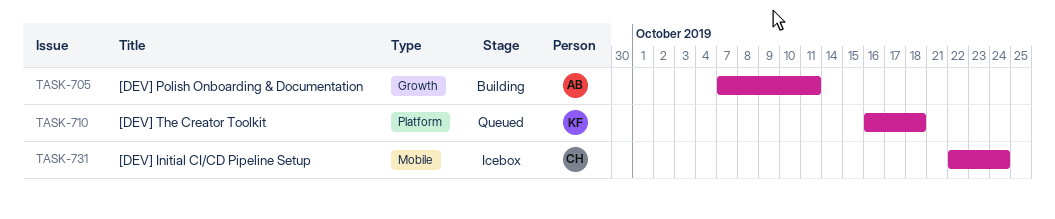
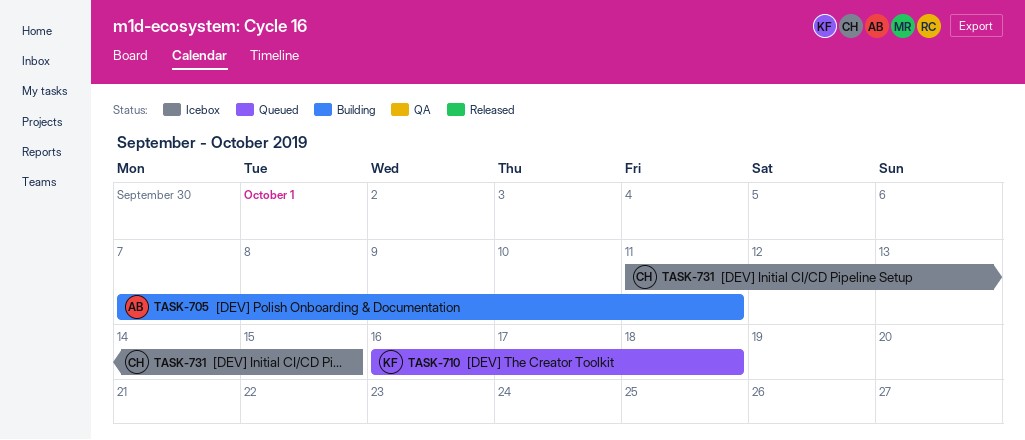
TASK-731, start: Oct 22 -> Oct 11
TASK-731, due: Oct 24 -> Oct 15

